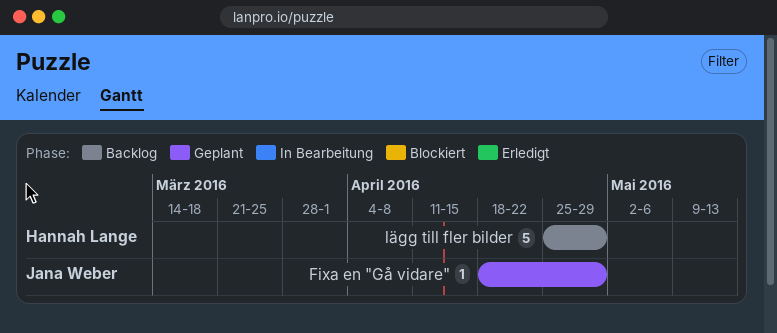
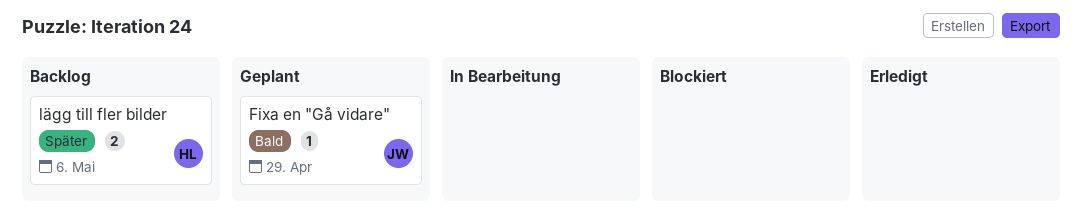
lägg till fler bilder, estimate: 5 -> 2
lägg till fler bilder, due: Apr 29 -> May 6

